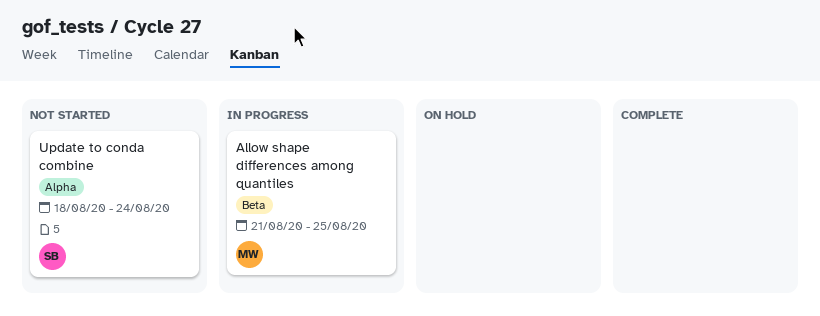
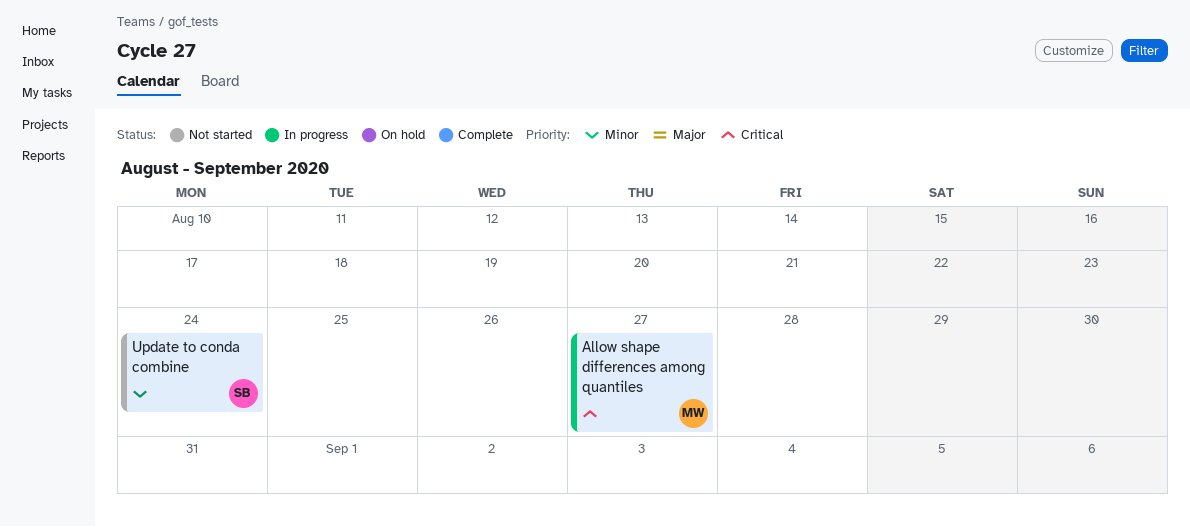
Allow shape differences among quantiles, due: Aug 25 -> Aug 27

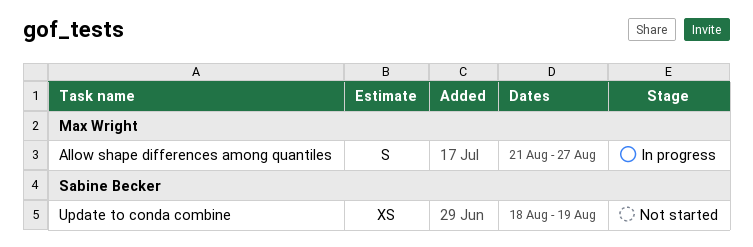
Update to conda combine, due: Aug 24 -> Aug 19

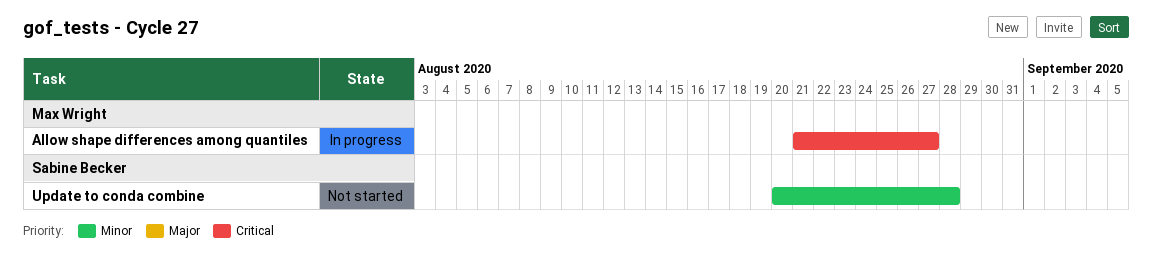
Update to conda combine, start: Aug 18 -> Aug 20
Update to conda combine, due: Aug 19 -> Aug 28

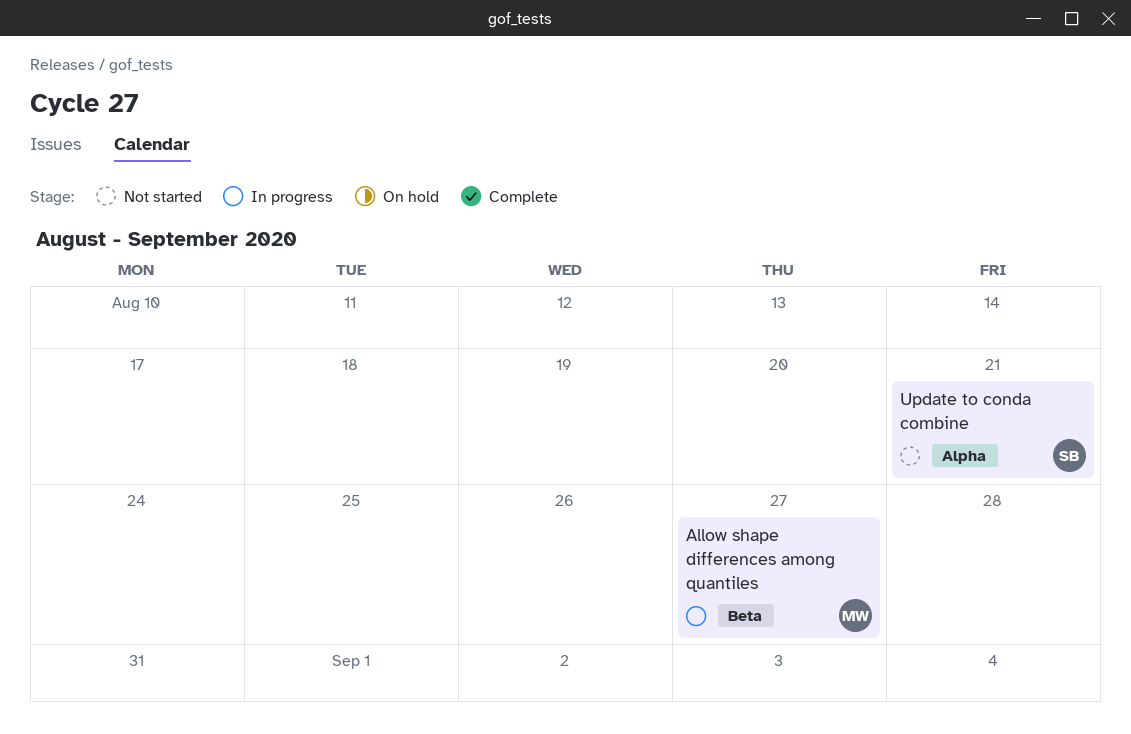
Update to conda combine, due: Aug 28 -> Aug 21

